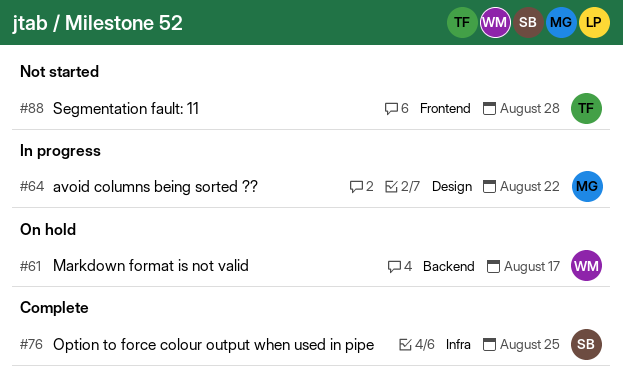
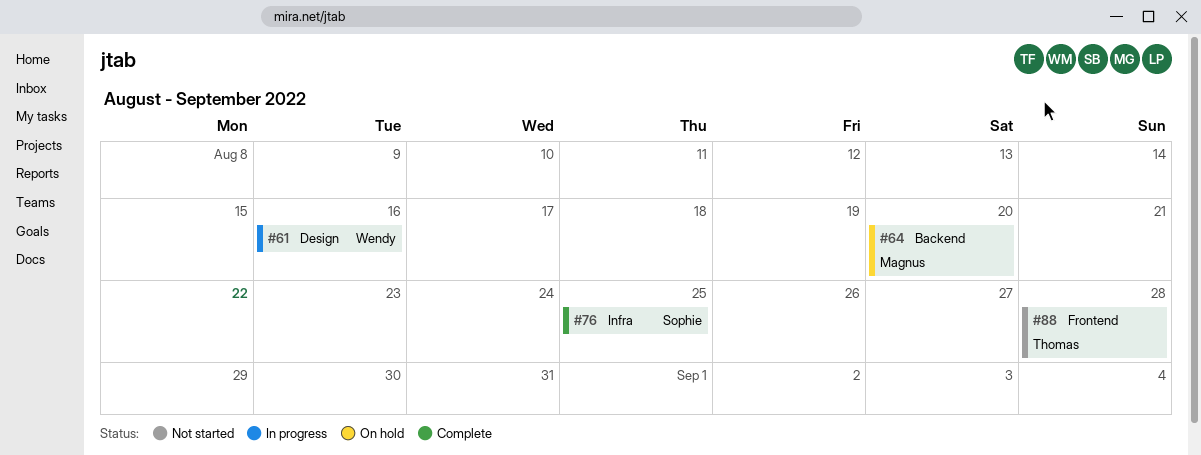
#61, status: On hold -> In progress
#61, label: Backend -> Design
#61, due: Aug 17 -> Aug 16
#64, status: In progress -> On hold
#64, label: Design -> Backend
#64, due: Aug 22 -> Aug 20

